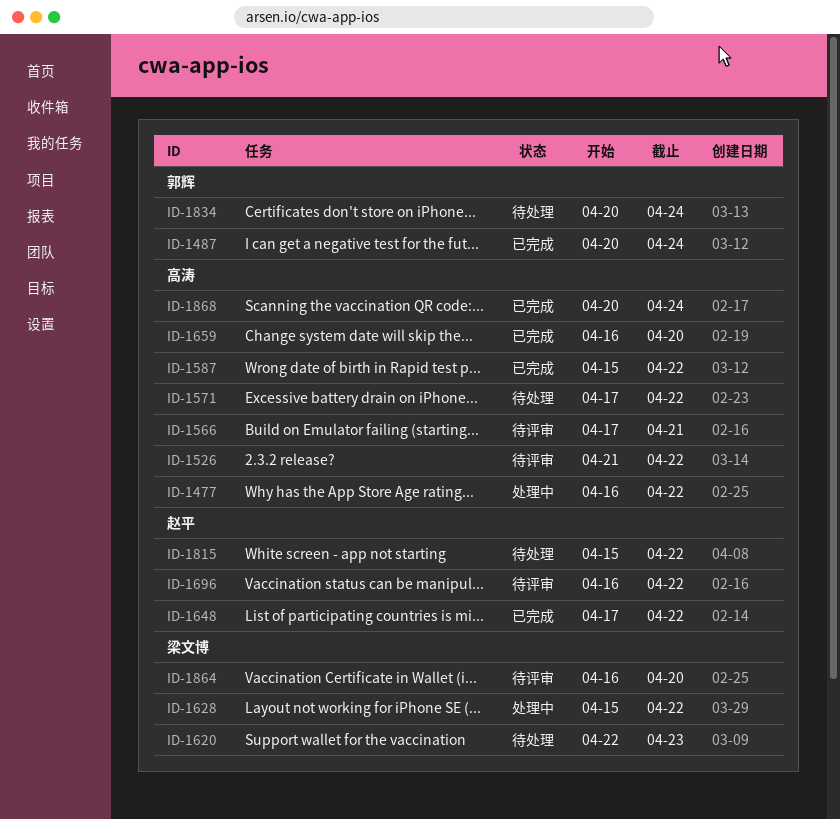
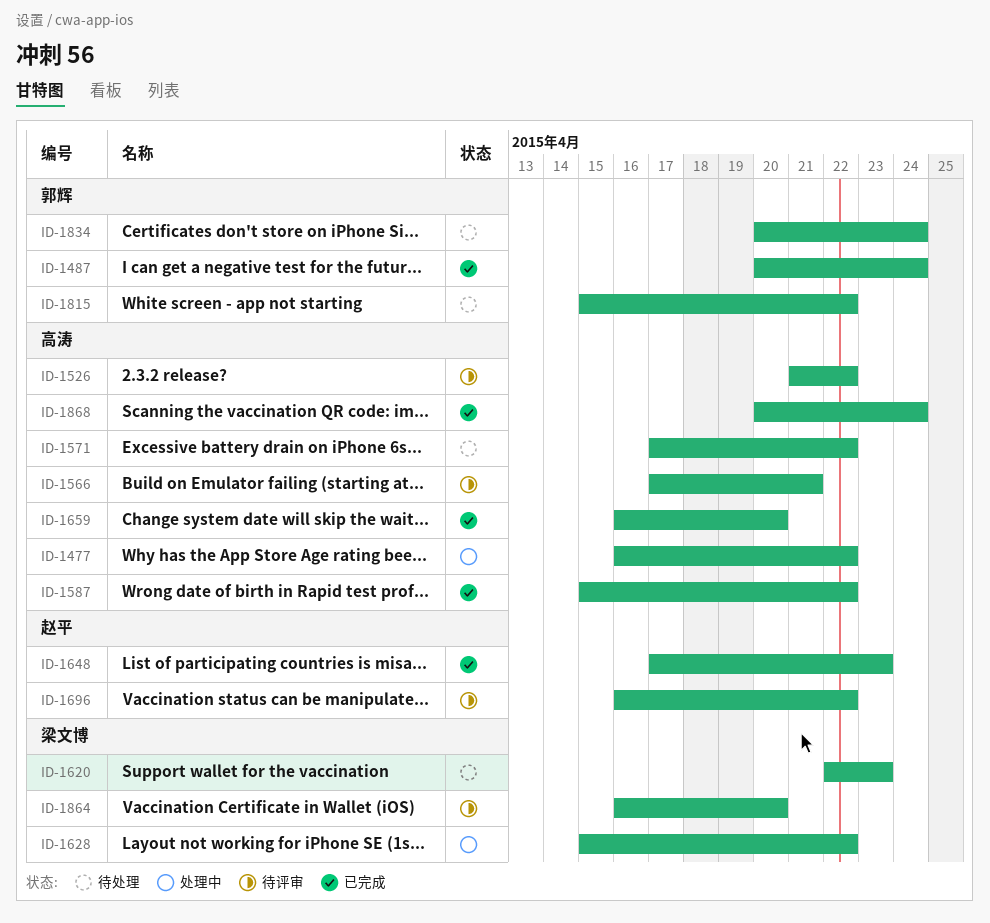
ID-1648, due: Apr 22 -> Apr 23
ID-1815, owner: 赵平 -> 郭辉

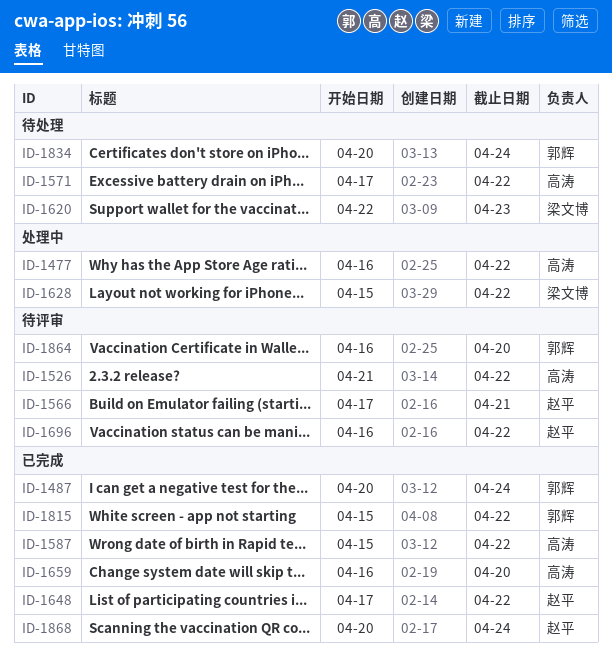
ID-1566, owner: 高涛 -> 赵平
ID-1648, due: Apr 23 -> Apr 22
ID-1815, status: 待处理 -> 已完成
ID-1864, owner: 梁文博 -> 郭辉
ID-1868, owner: 高涛 -> 赵平

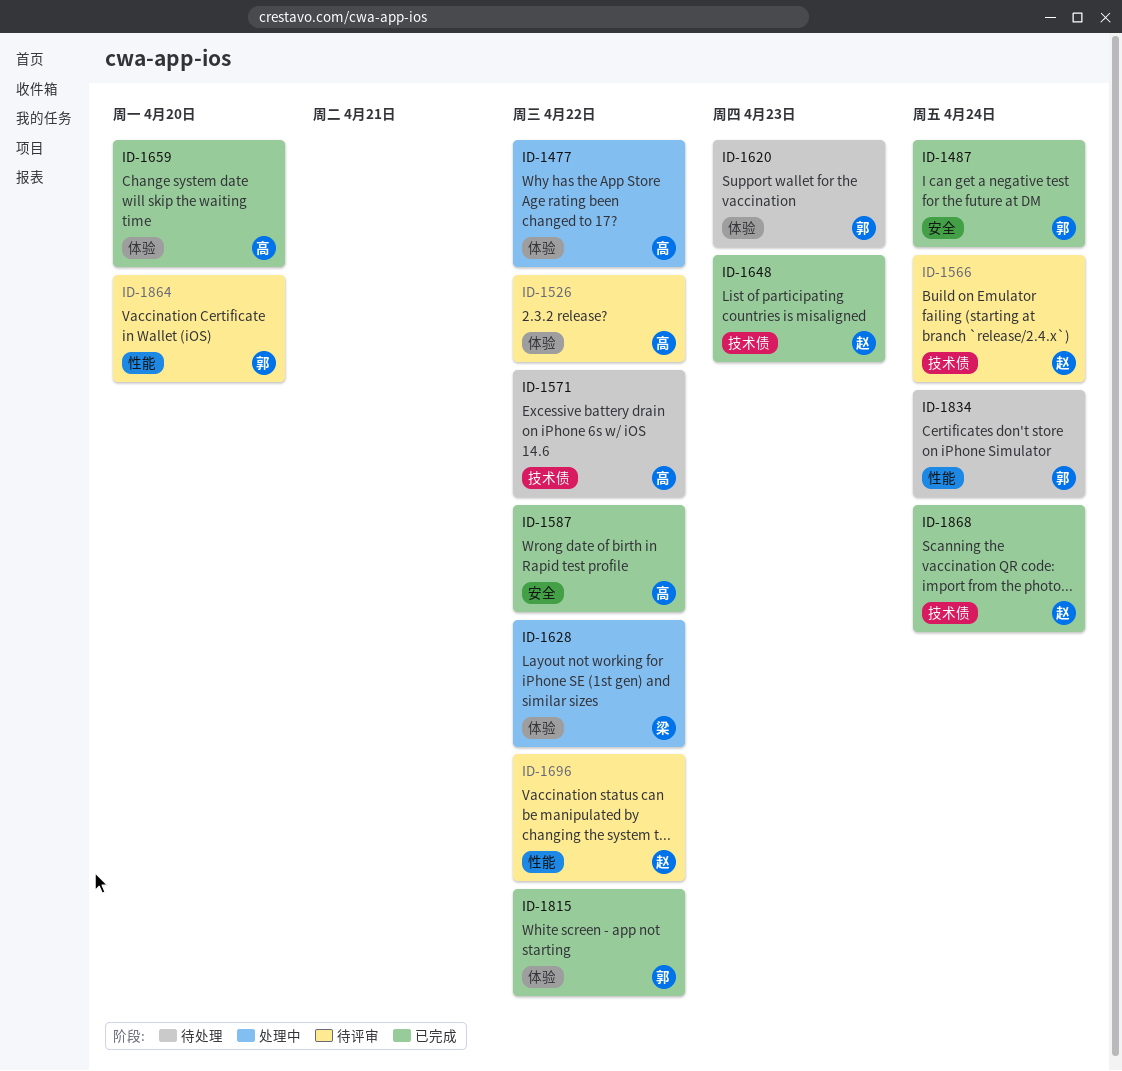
ID-1566, due: Apr 21 -> Apr 24
ID-1620, owner: 梁文博 -> 郭辉
ID-1648, due: Apr 22 -> Apr 23

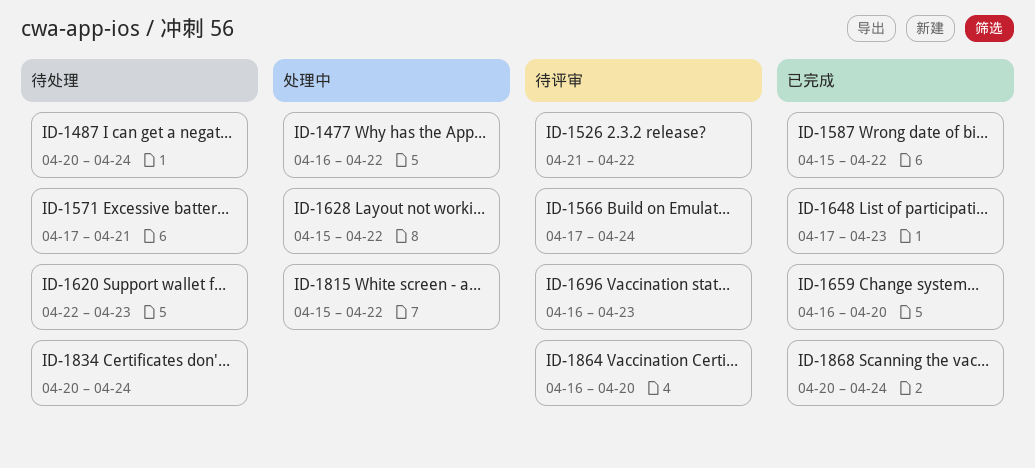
ID-1487, status: 已完成 -> 待处理
ID-1571, due: Apr 22 -> Apr 21
ID-1696, due: Apr 22 -> Apr 23
ID-1815, status: 已完成 -> 处理中

